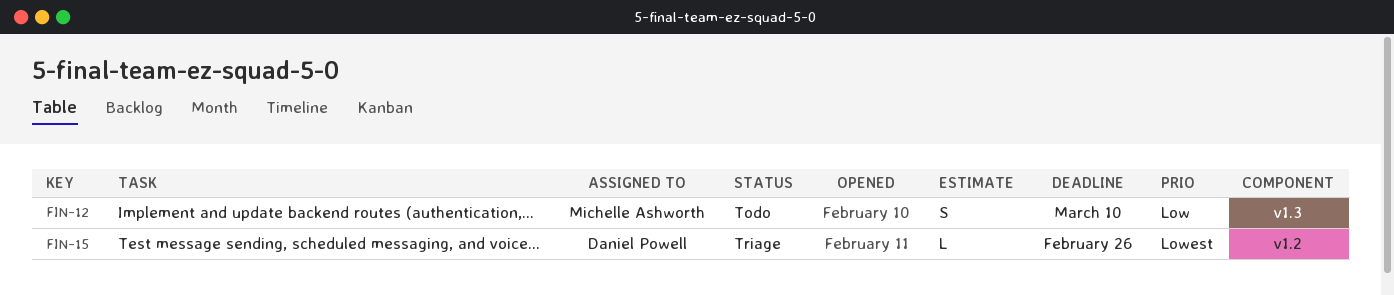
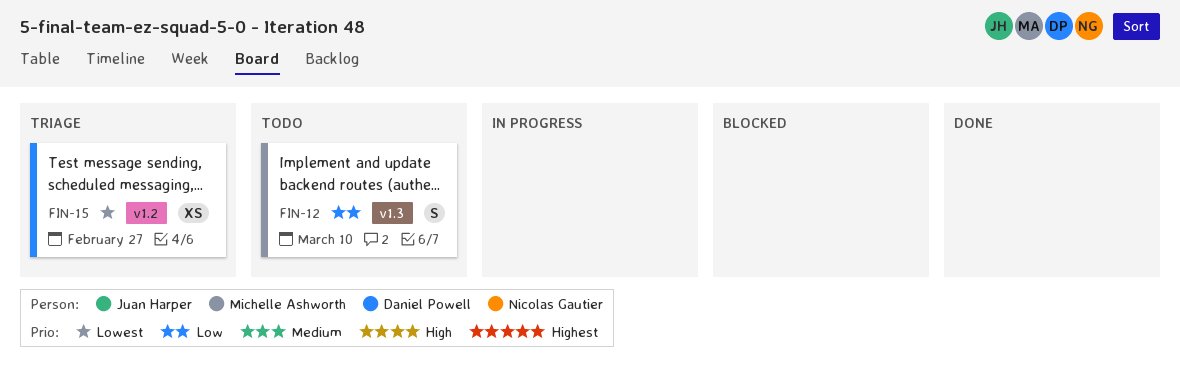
FIN-15, estimate: L -> XS
FIN-15, due: Feb 26 -> Feb 27

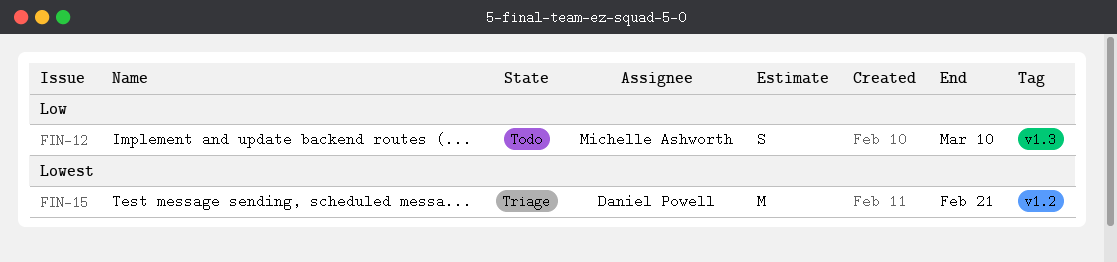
FIN-15, estimate: XS -> M
FIN-15, due: Feb 27 -> Feb 21

